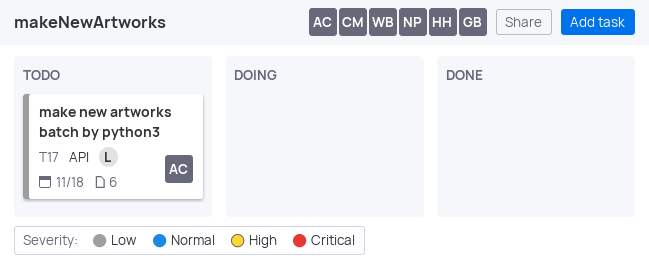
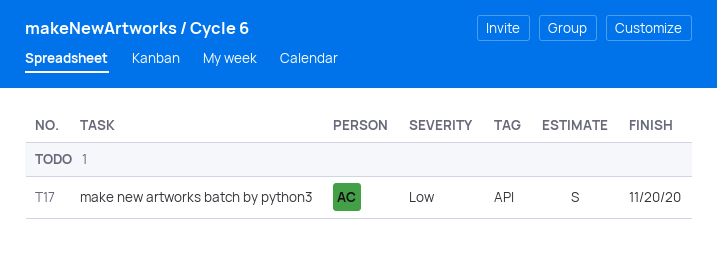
T17, estimate: L -> S
T17, due: Nov 18 -> Nov 20

